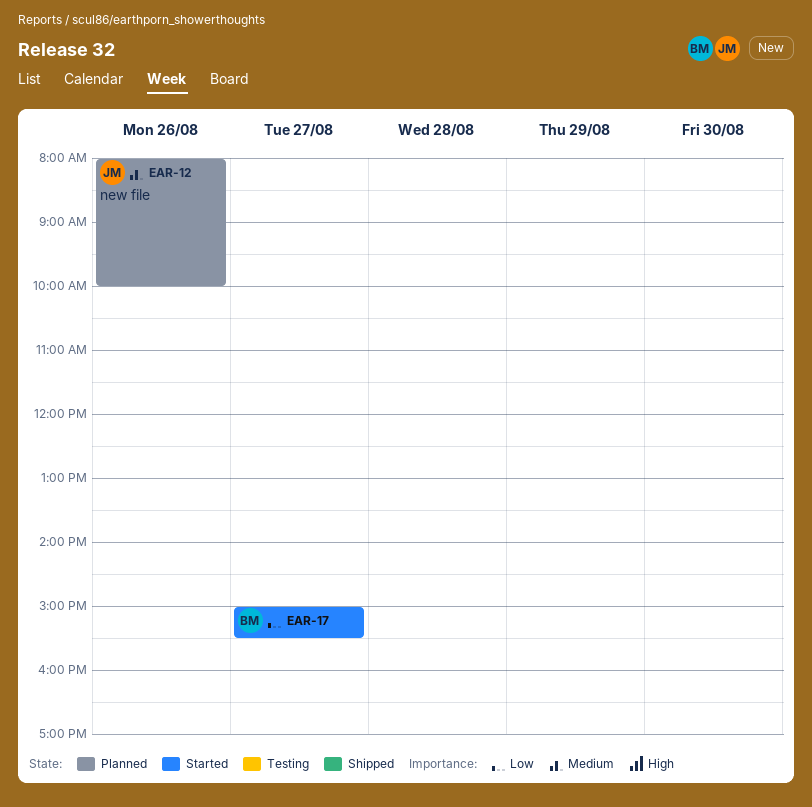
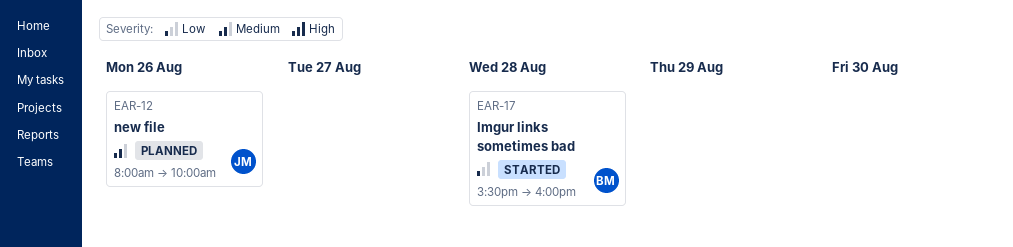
EAR-17, day: Aug 27 -> Aug 28
EAR-17, begins: 15:00 -> 15:30
EAR-17, ends: 15:30 -> 16:00

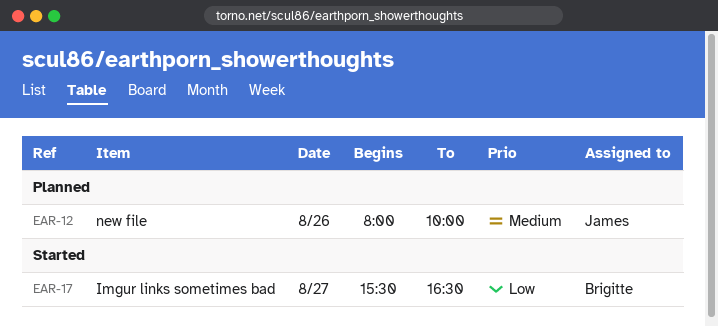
EAR-17, day: Aug 28 -> Aug 27
EAR-17, ends: 16:00 -> 16:30

